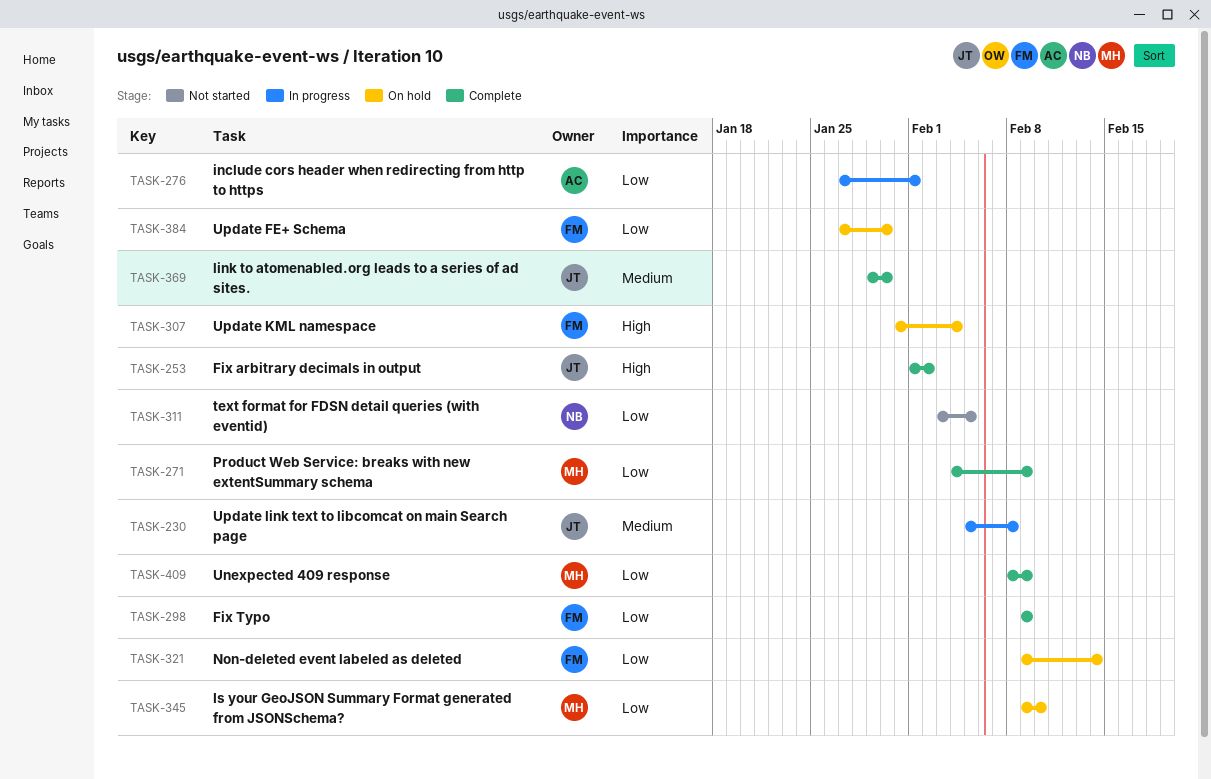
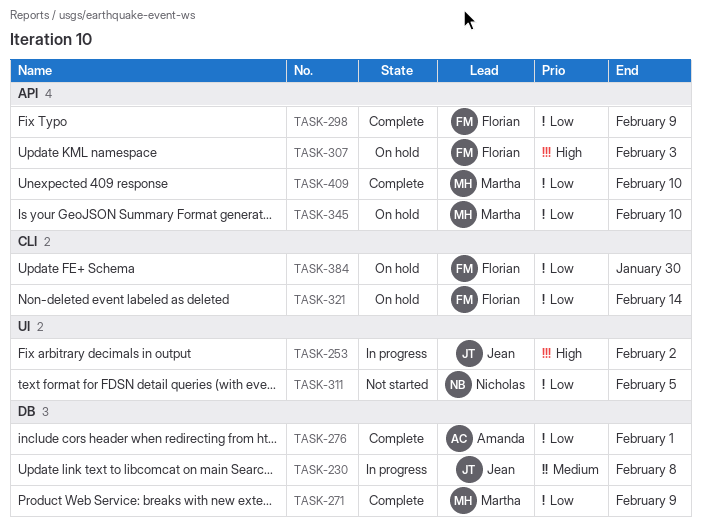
TASK-253, status: Complete -> In progress
TASK-276, status: In progress -> Complete
TASK-307, due: Feb 4 -> Feb 3
TASK-369: present -> none
TASK-409, due: Feb 9 -> Feb 10

